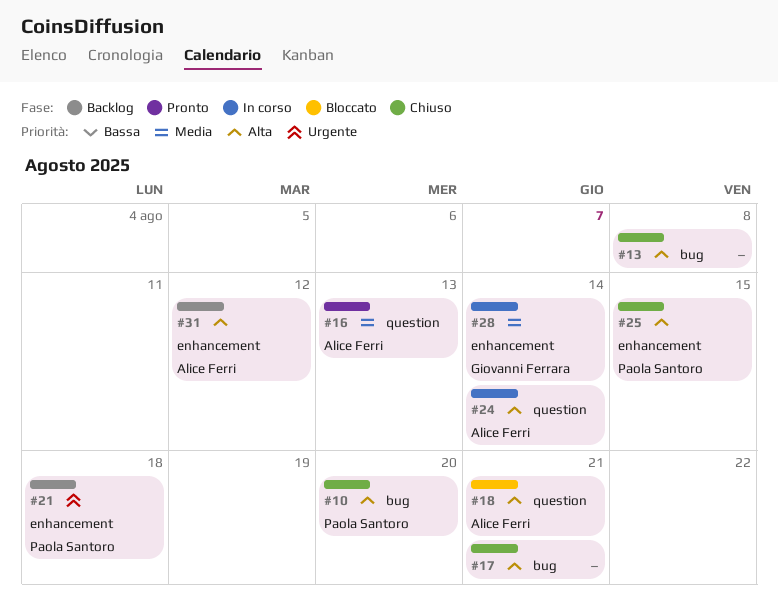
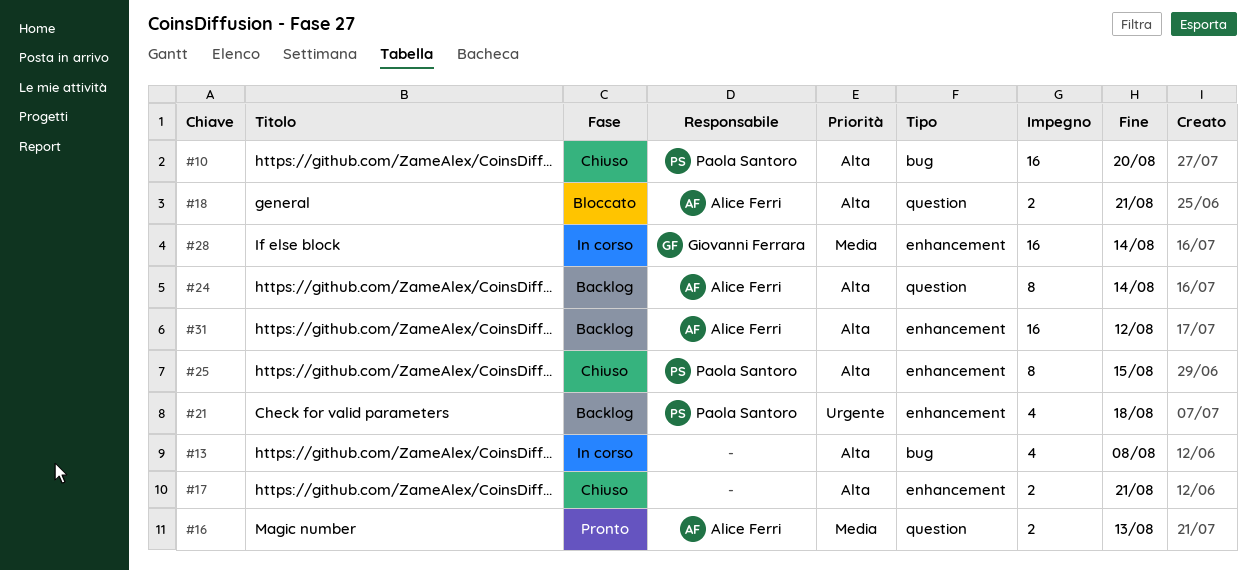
#13, status: Chiuso -> In corso
#17, label: bug -> enhancement
#24, status: In corso -> Backlog

